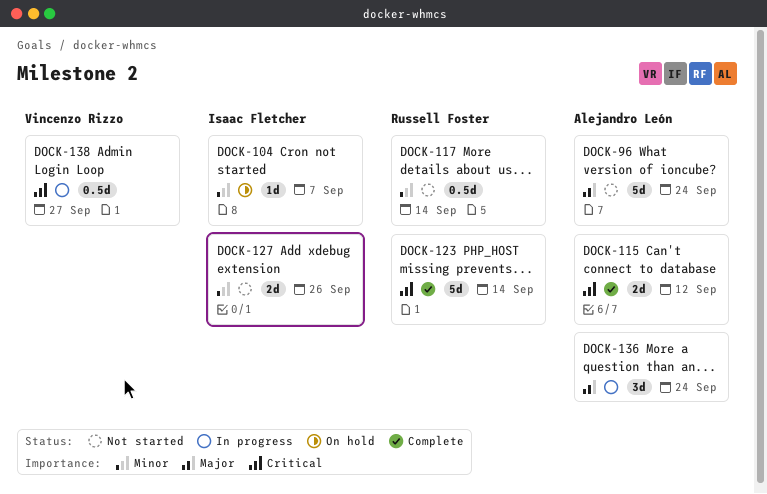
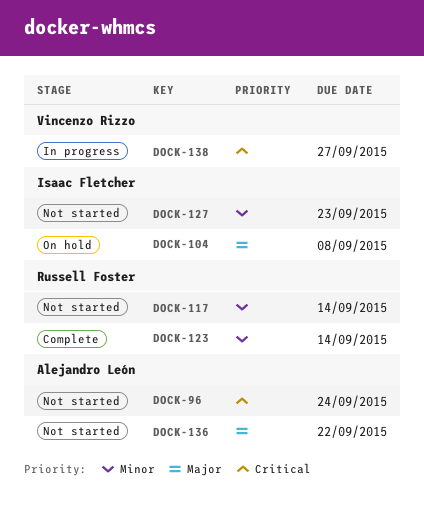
DOCK-96, priority: Major -> Critical
DOCK-104, priority: Minor -> Major
DOCK-104, due: Sep 7 -> Sep 8
DOCK-115: present -> none
DOCK-123, priority: Critical -> Minor
DOCK-127, due: Sep 26 -> Sep 23
DOCK-136, status: In progress -> Not started
DOCK-136, due: Sep 24 -> Sep 22

